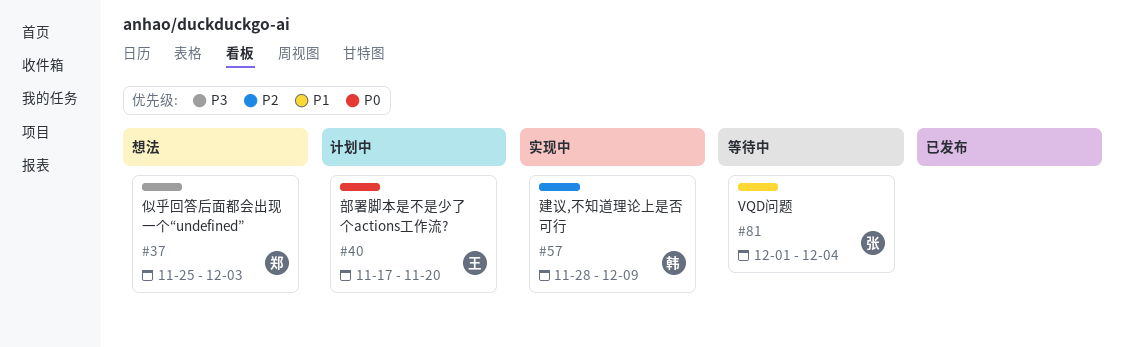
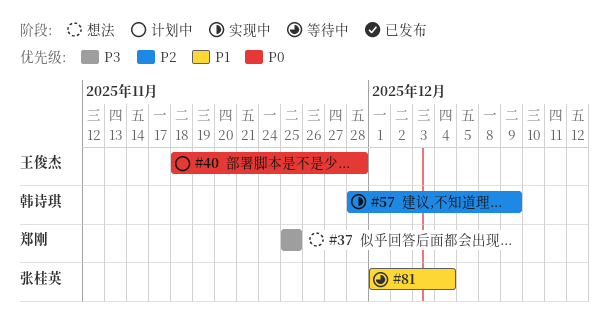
#37, due: Dec 3 -> Nov 25
#40, start: Nov 17 -> Nov 18
#40, due: Nov 20 -> Nov 28

